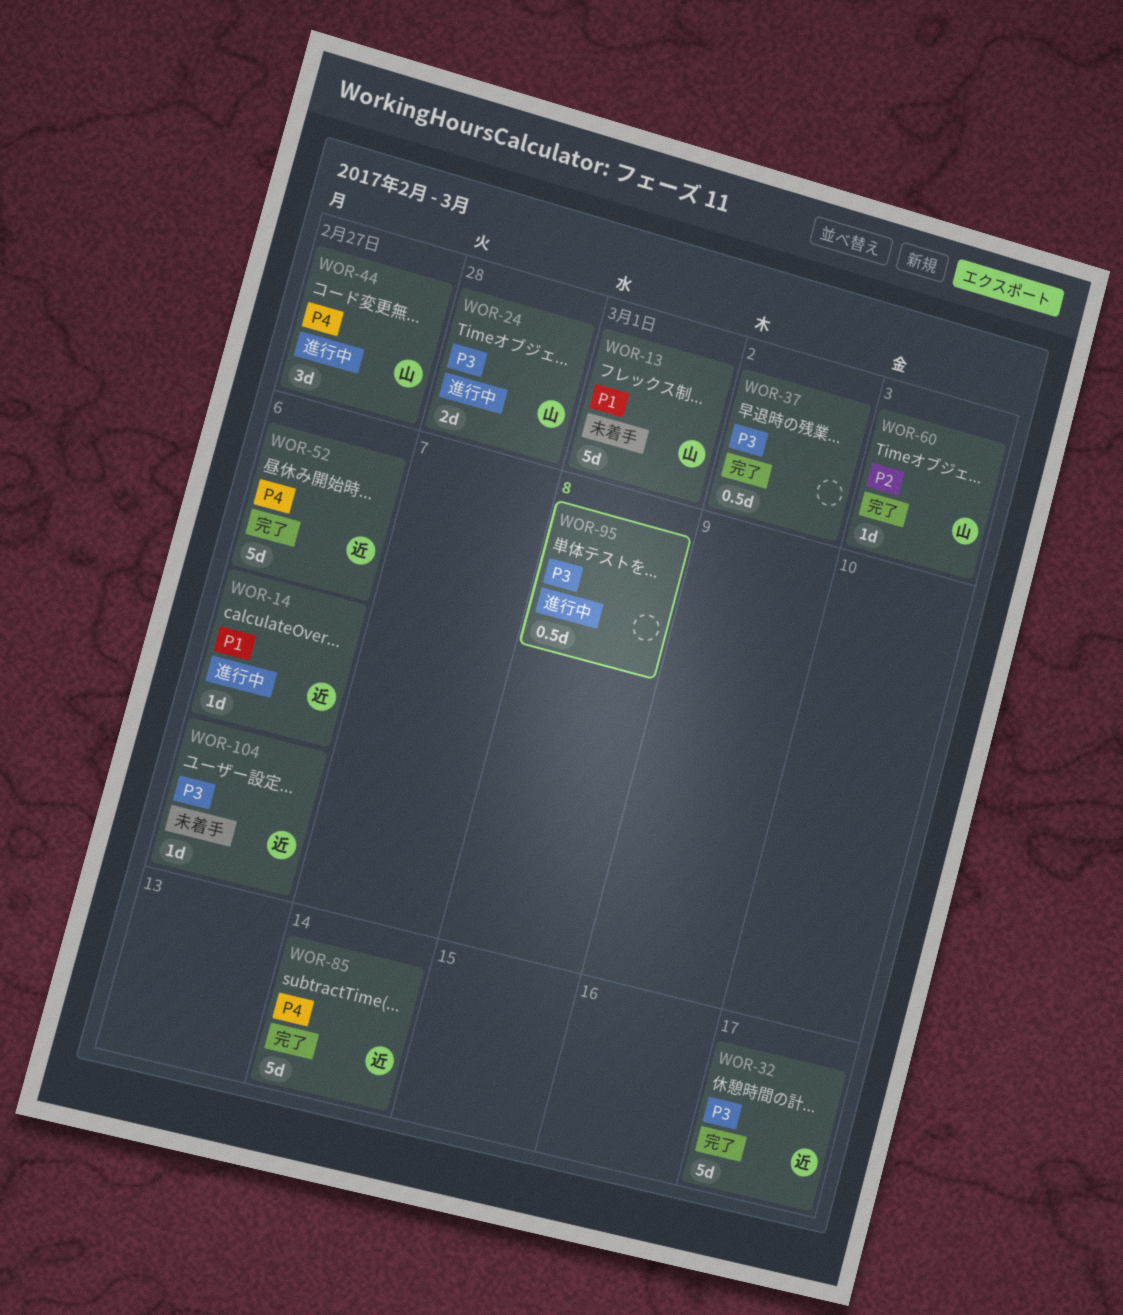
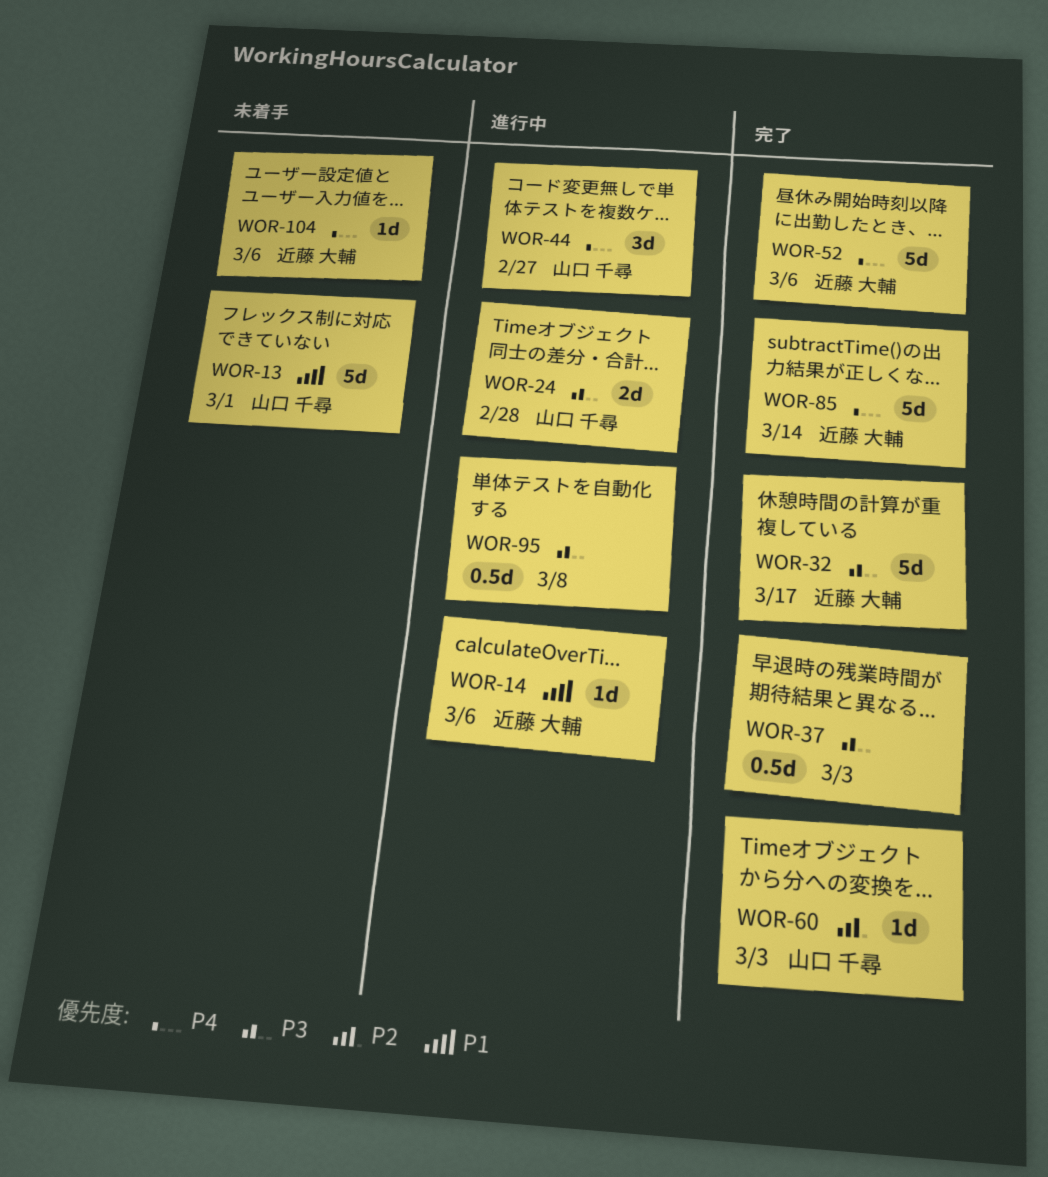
WOR-37, due: Mar 2 -> Mar 3
WOR-104, priority: P3 -> P4

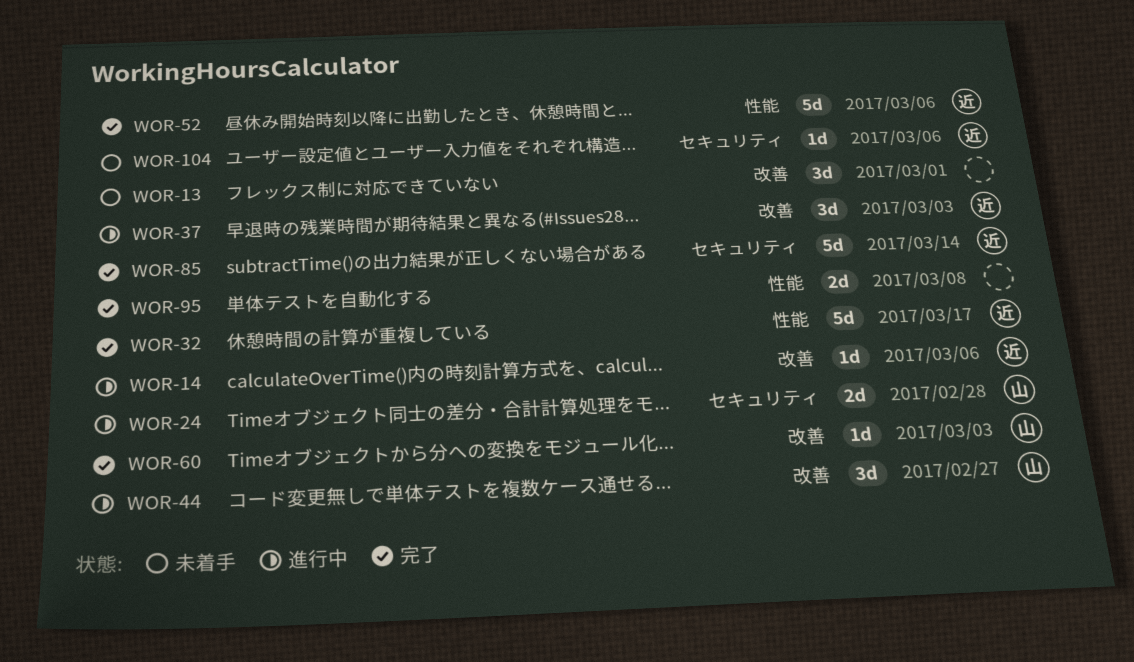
WOR-13, owner: 山口 千尋 -> none
WOR-13, estimate: 5d -> 3d
WOR-37, status: 完了 -> 進行中
WOR-37, owner: none -> 近藤 大輔
WOR-37, estimate: 0.5d -> 3d
WOR-95, status: 進行中 -> 完了
WOR-95, estimate: 0.5d -> 2d

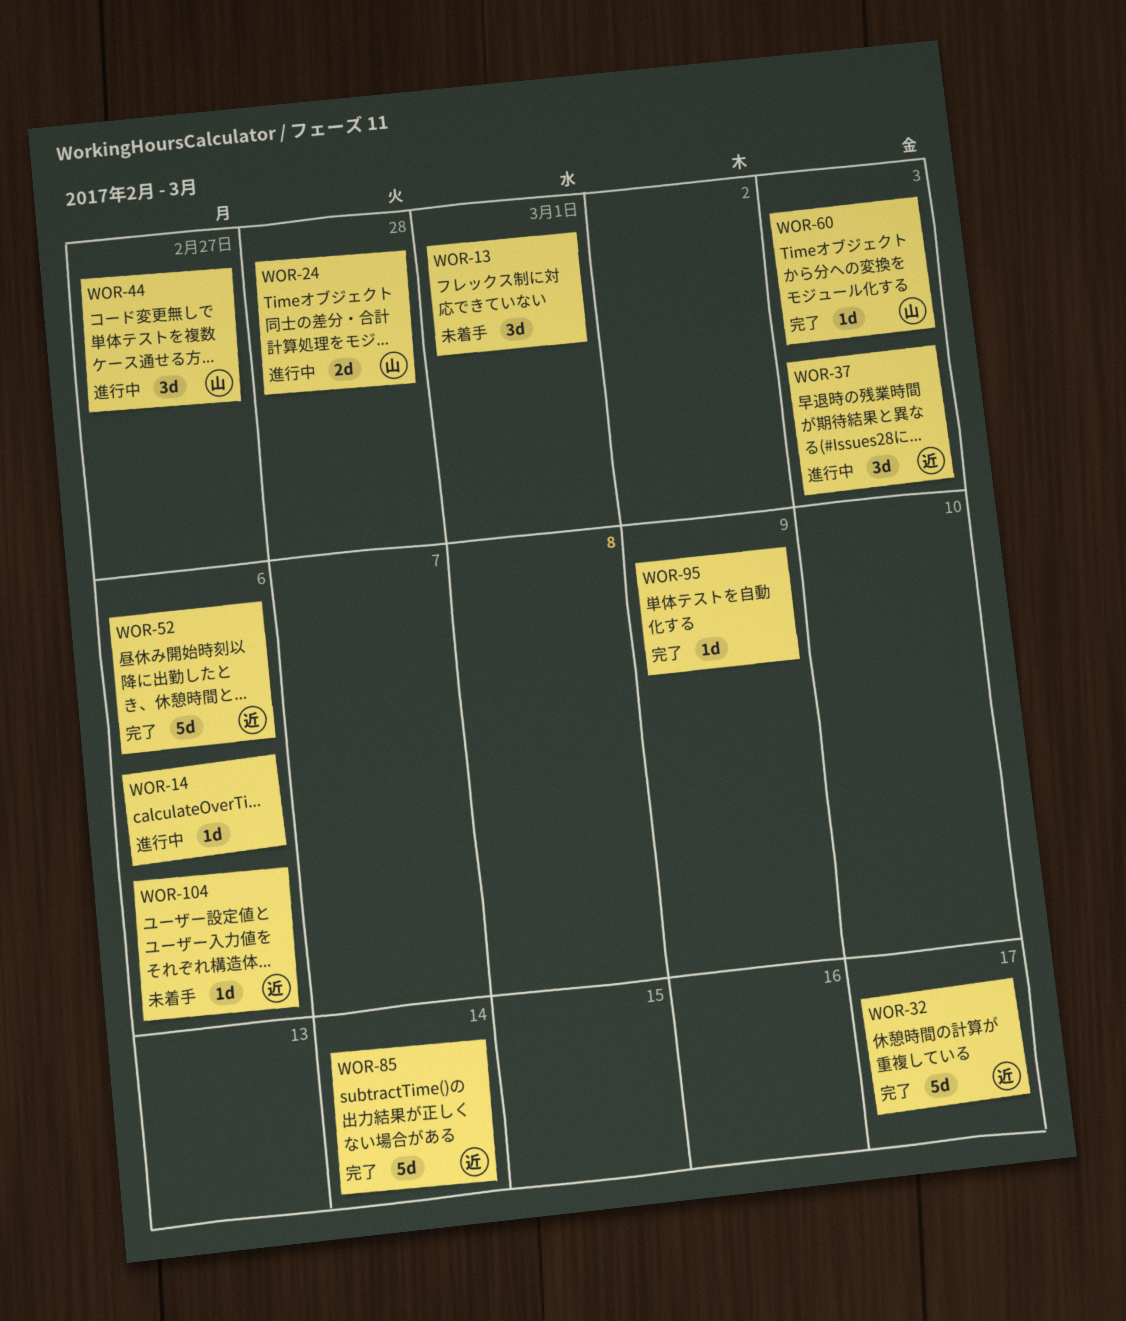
WOR-14, owner: 近 -> none
WOR-95, estimate: 2d -> 1d
WOR-95, due: Mar 8 -> Mar 9

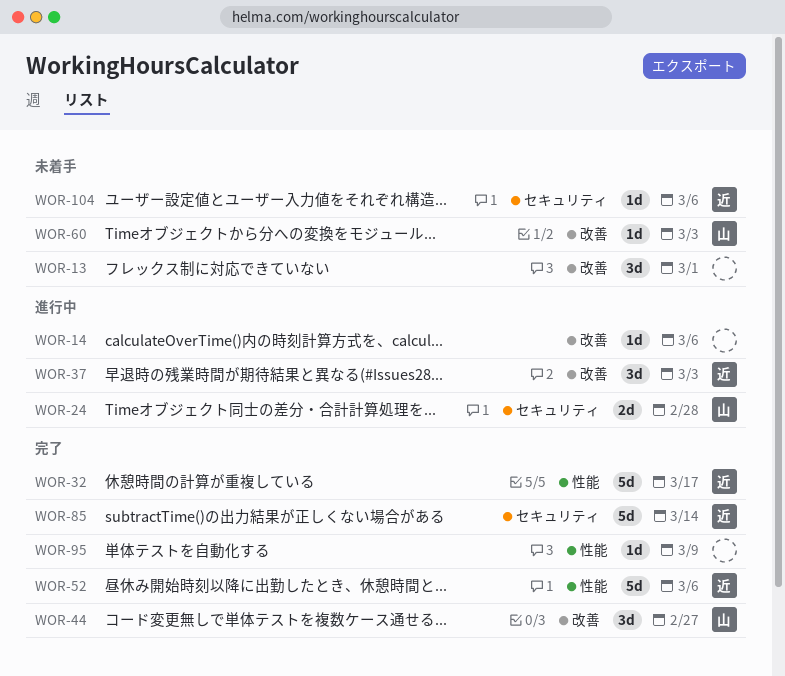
WOR-44, status: 進行中 -> 完了
WOR-60, status: 完了 -> 未着手

